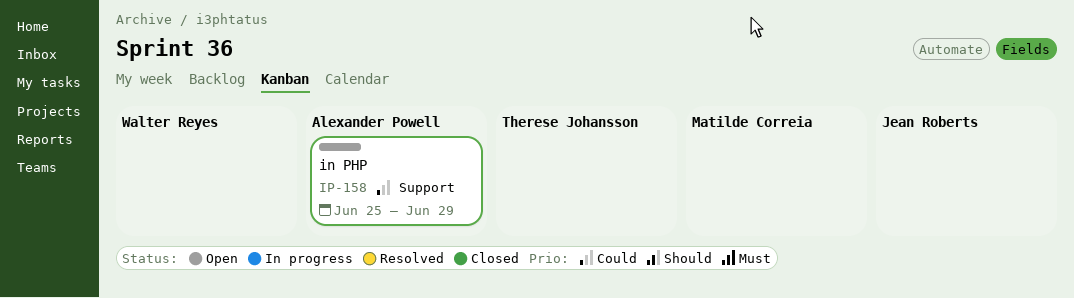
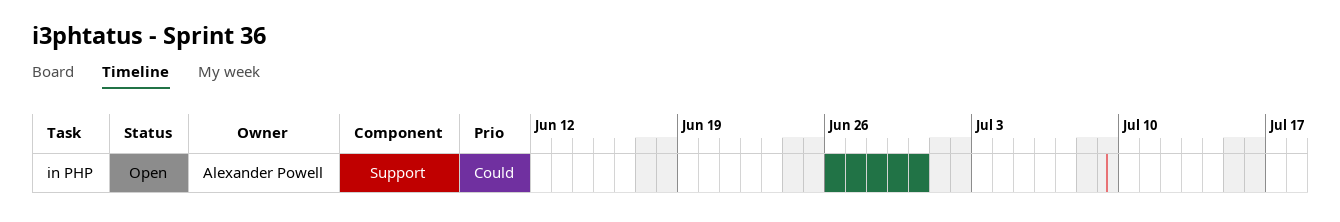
in PHP, start: Jun 25 -> Jun 26
in PHP, due: Jun 29 -> Jun 30

